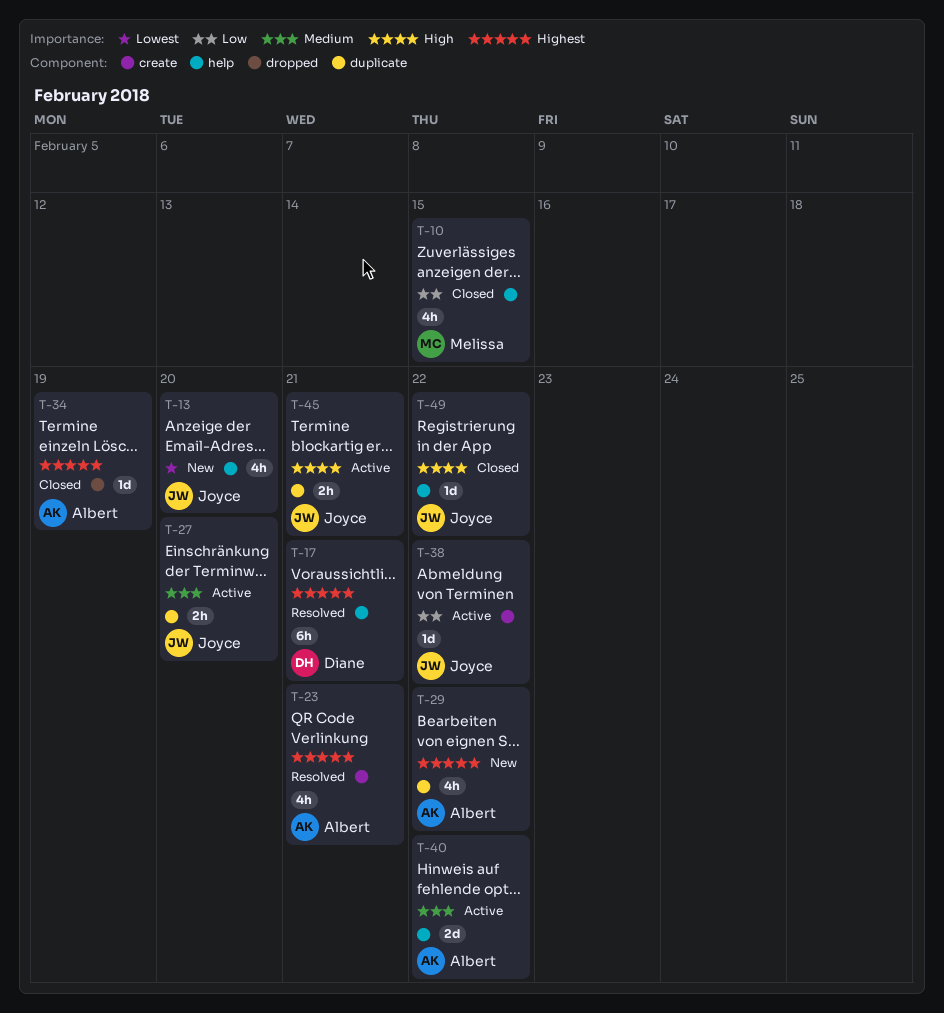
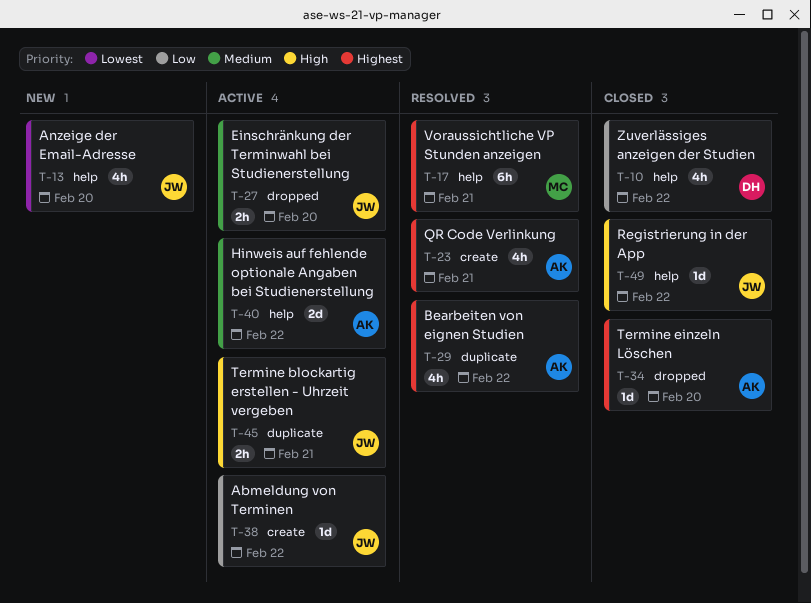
T-10, owner: Melissa -> Diane
T-10, due: Feb 15 -> Feb 22
T-17, owner: Diane -> Melissa
T-27, label: duplicate -> dropped
T-29, status: New -> Resolved
T-34, due: Feb 19 -> Feb 20

